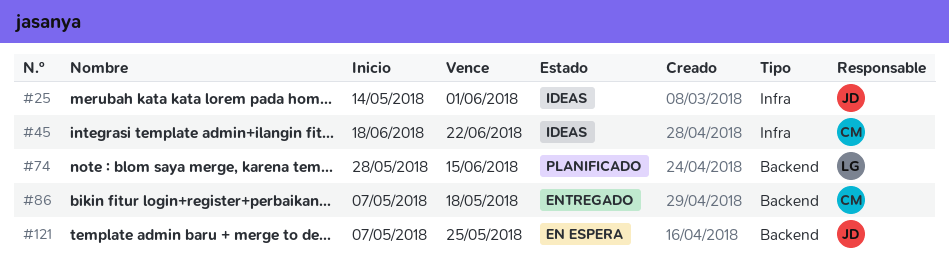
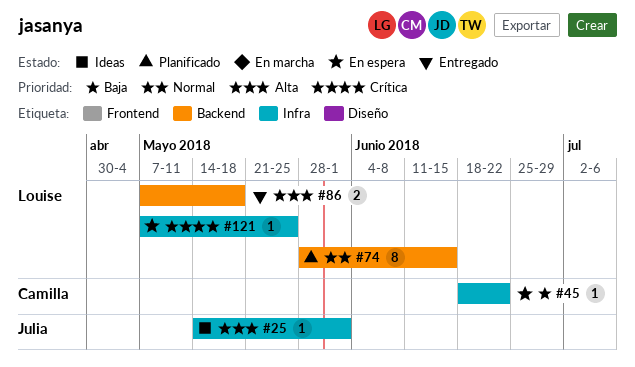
#45, status: Ideas -> En espera
#86, owner: Camilla -> Louise
#121, owner: Julia -> Louise
#121, label: Backend -> Infra

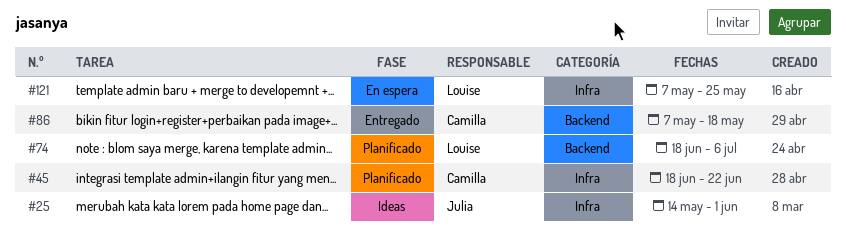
#45, status: En espera -> Planificado
#74, start: May 28 -> Jun 18
#74, due: Jun 15 -> Jul 6
#86, owner: Louise -> Camilla

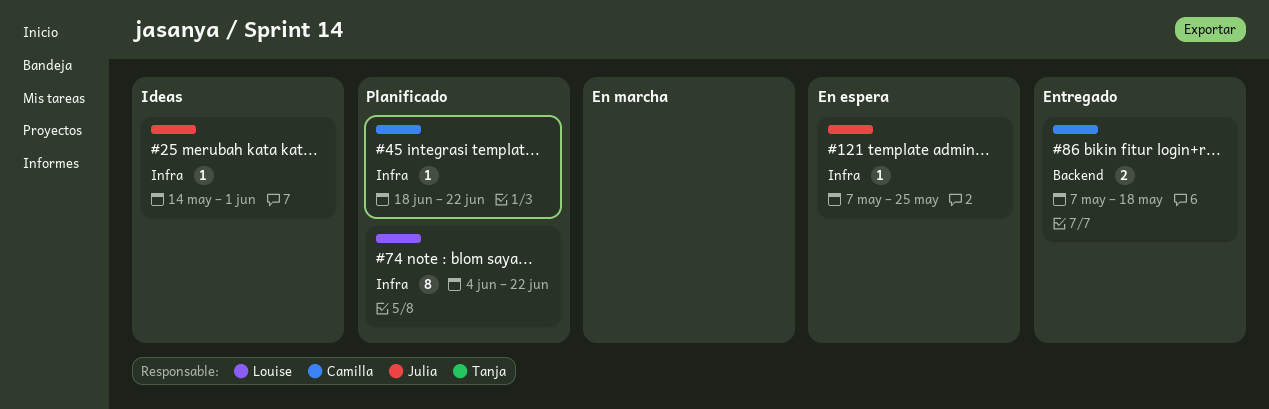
#74, label: Backend -> Infra
#74, start: Jun 18 -> Jun 4
#74, due: Jul 6 -> Jun 22
#121, owner: Louise -> Julia

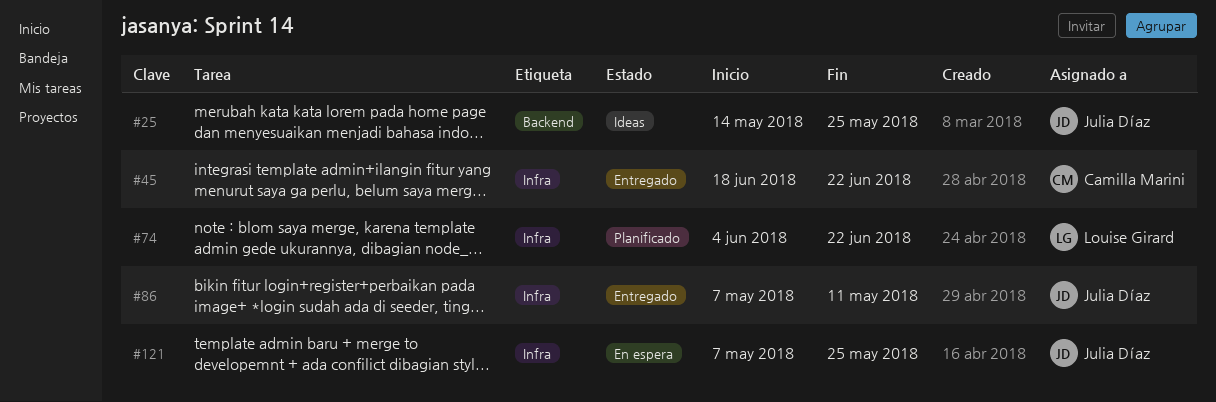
#25, label: Infra -> Backend
#25, due: Jun 1 -> May 25
#45, status: Planificado -> Entregado
#86, owner: Camilla Marini -> Julia Díaz
#86, label: Backend -> Infra
#86, due: May 18 -> May 11

